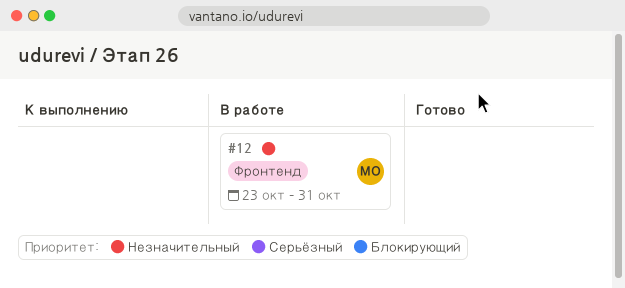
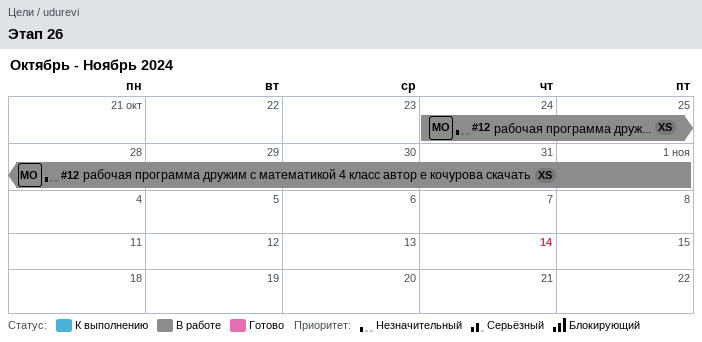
#12, start: Oct 23 -> Oct 24
#12, due: Oct 31 -> Nov 1

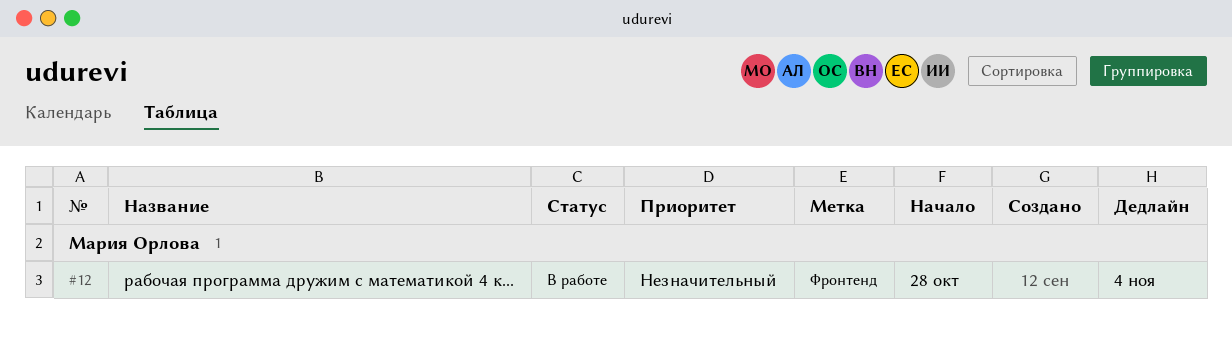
#12, start: Oct 24 -> Oct 28
#12, due: Nov 1 -> Nov 4

